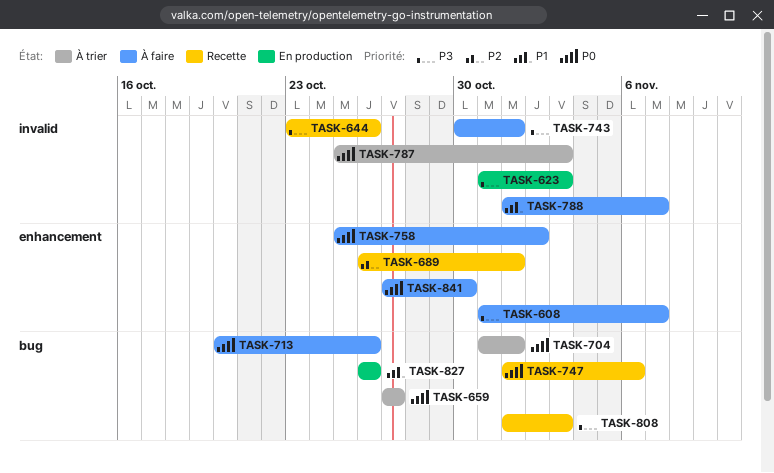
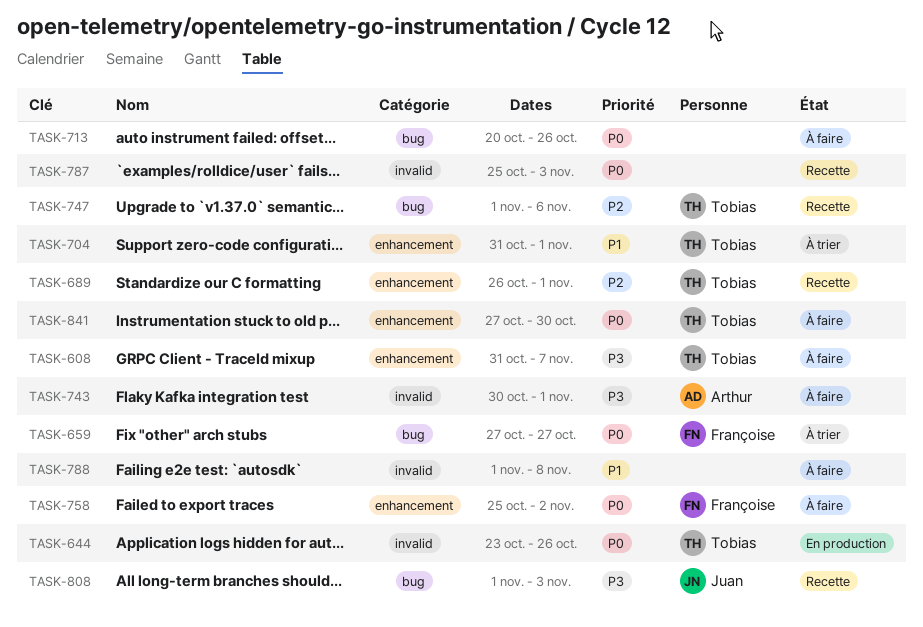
TASK-623: present -> none
TASK-644, status: Recette -> En production
TASK-644, priority: P3 -> P0
TASK-704, priority: P0 -> P1
TASK-704, label: bug -> enhancement
TASK-747, priority: P0 -> P2
TASK-787, status: À trier -> Recette
TASK-788, due: Nov 7 -> Nov 8
TASK-827: present -> none

